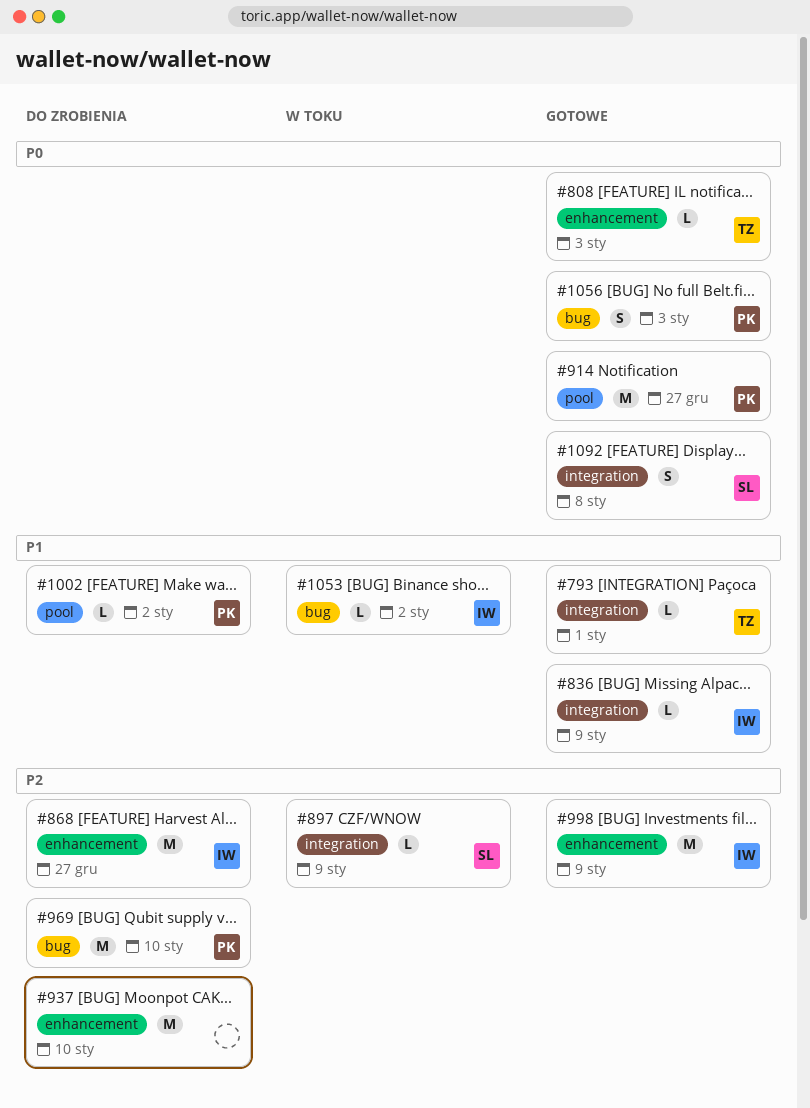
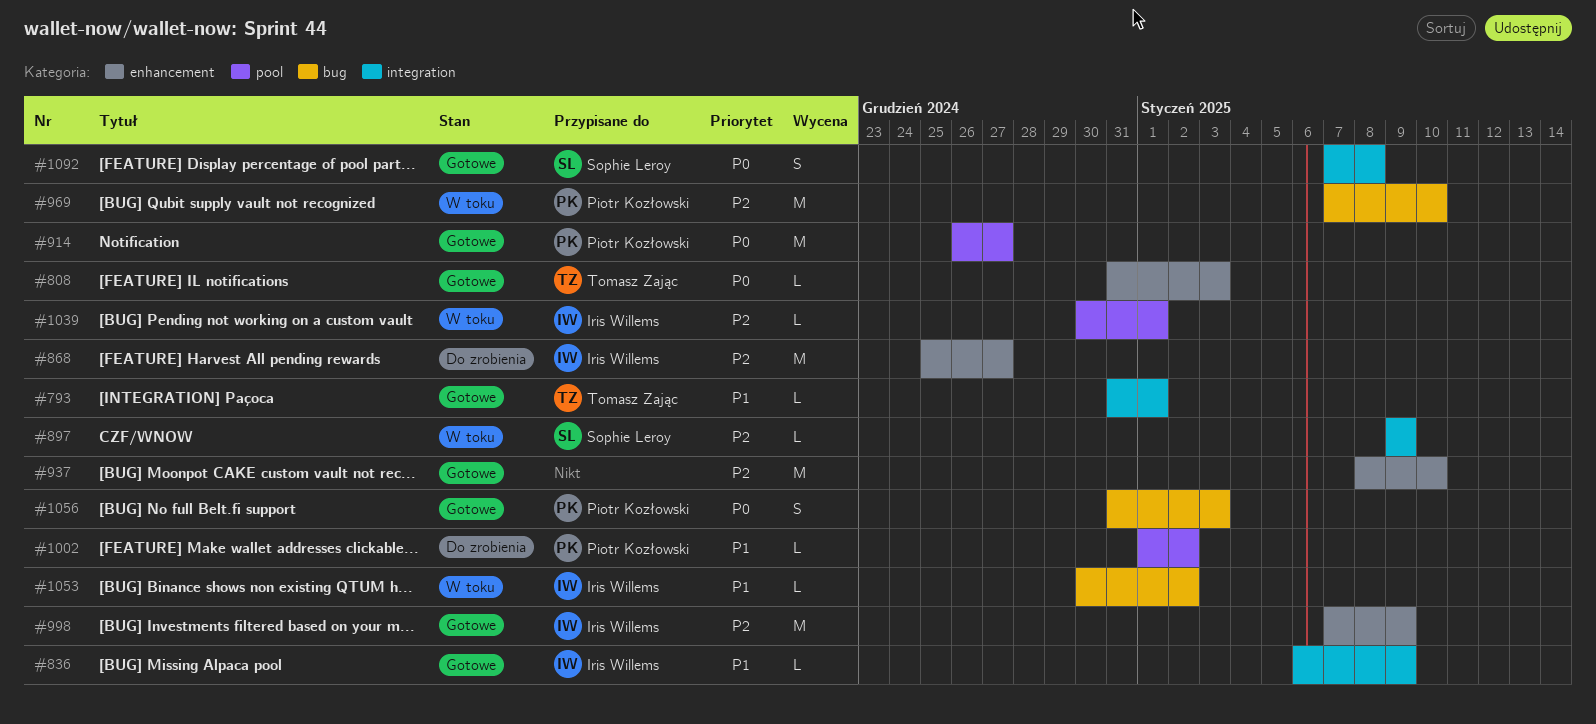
#937, status: Do zrobienia -> Gotowe
#969, status: Do zrobienia -> W toku
#1039: none -> present

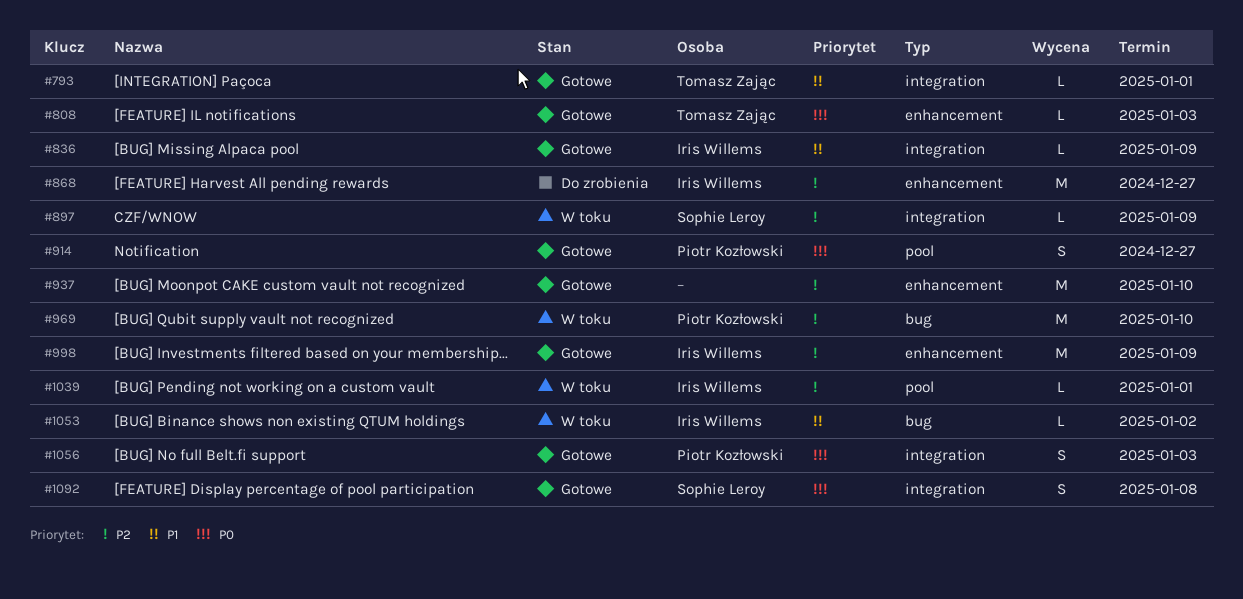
#914, estimate: M -> S
#1002: present -> none
#1056, label: bug -> integration

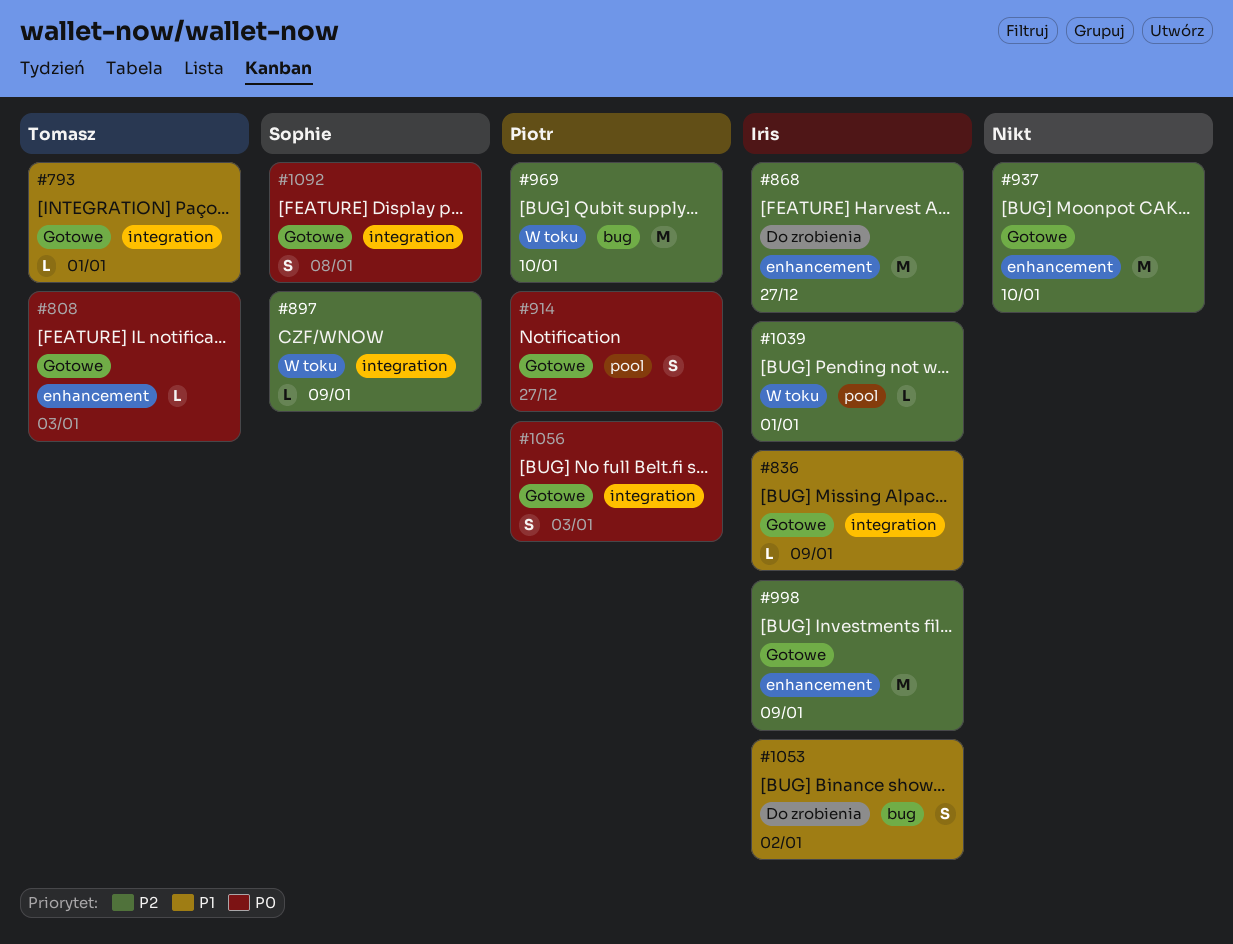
#1053, status: W toku -> Do zrobienia
#1053, estimate: L -> S

